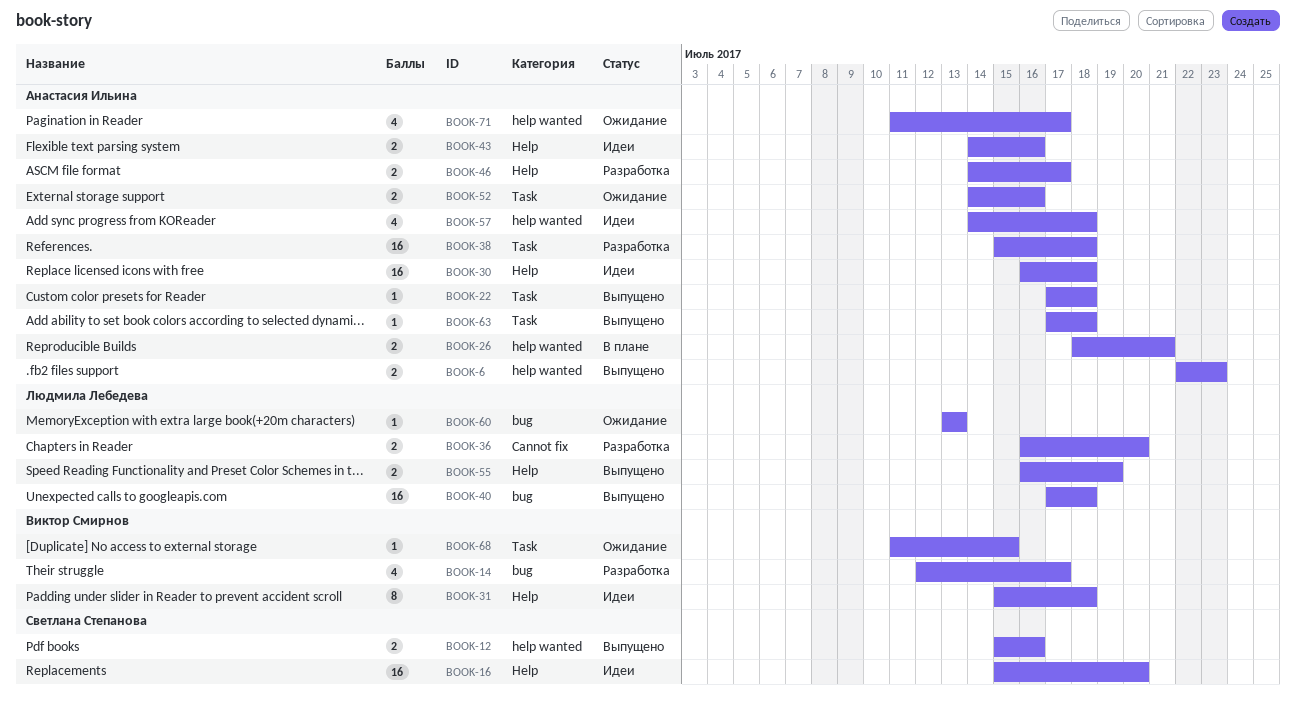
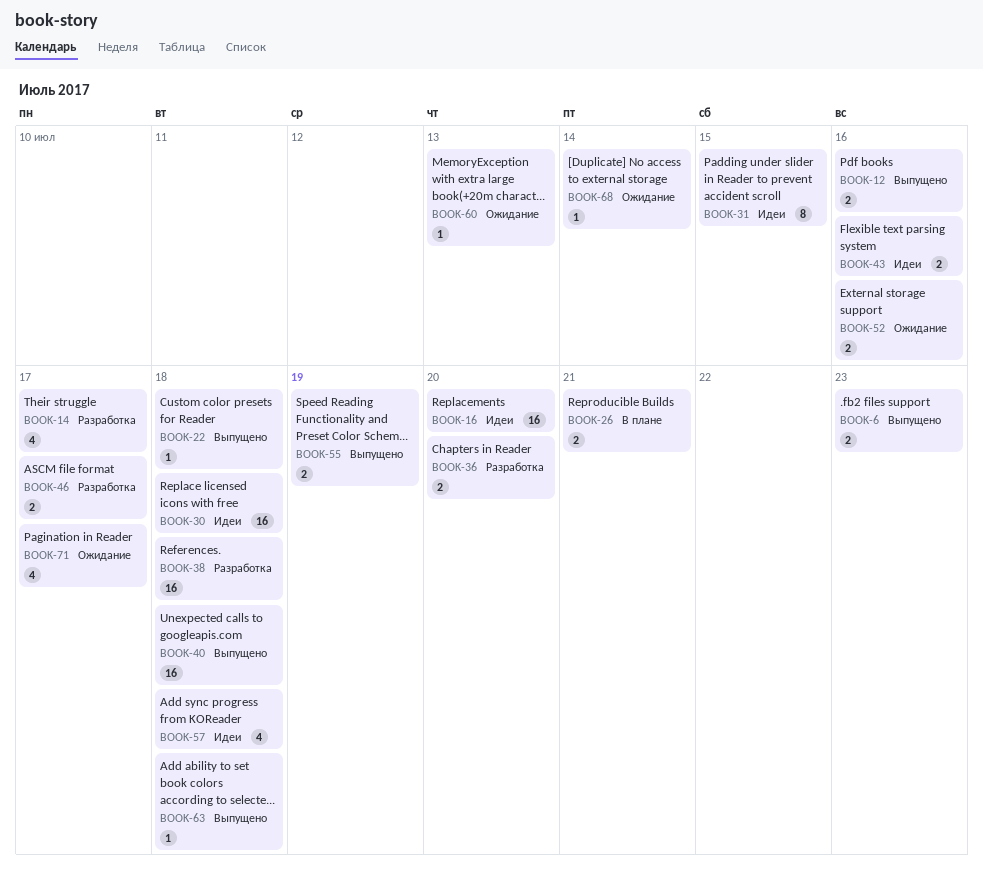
BOOK-31, due: Jul 18 -> Jul 15
BOOK-68, due: Jul 15 -> Jul 14

